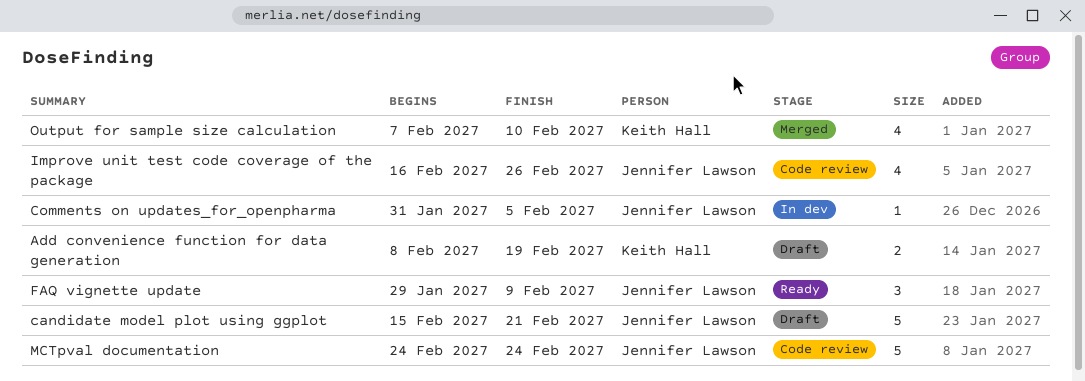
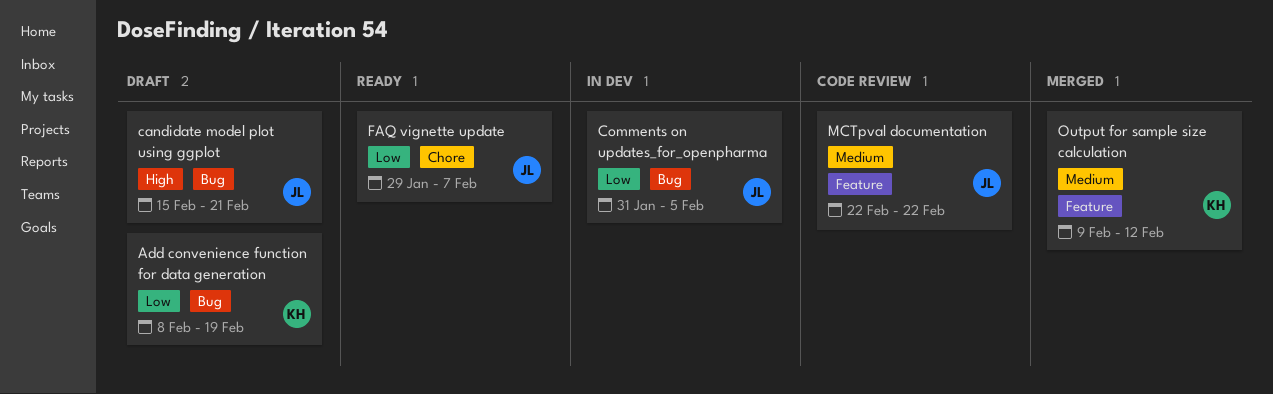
FAQ vignette update, due: Feb 9 -> Feb 7
Improve unit test code coverage of the package: present -> none
MCTpval documentation, start: Feb 24 -> Feb 22
MCTpval documentation, due: Feb 24 -> Feb 22
Output for sample size calculation, start: Feb 7 -> Feb 9
Output for sample size calculation, due: Feb 10 -> Feb 12

